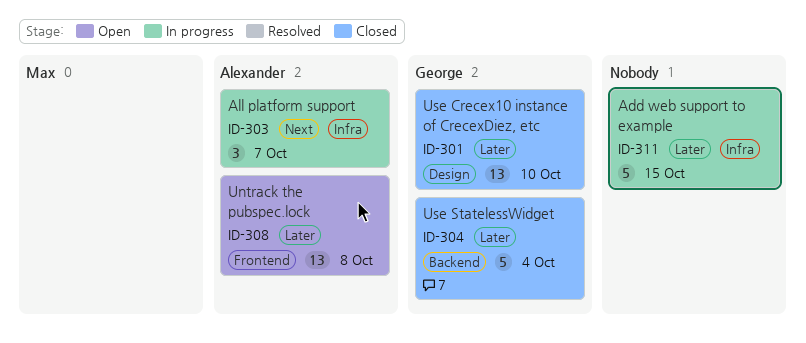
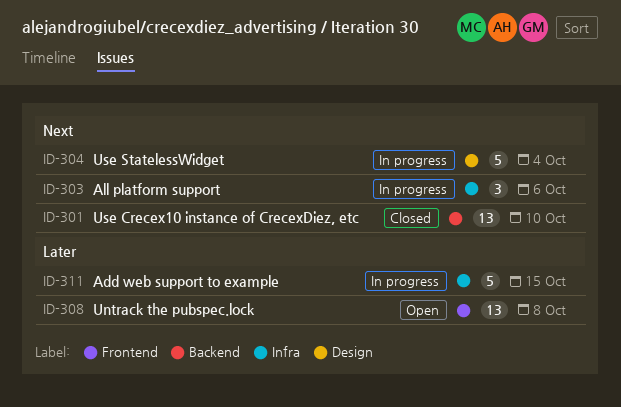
ID-301, priority: Later -> Next
ID-301, label: Design -> Backend
ID-303, due: Oct 7 -> Oct 6
ID-304, status: Closed -> In progress
ID-304, priority: Later -> Next
ID-304, label: Backend -> Design

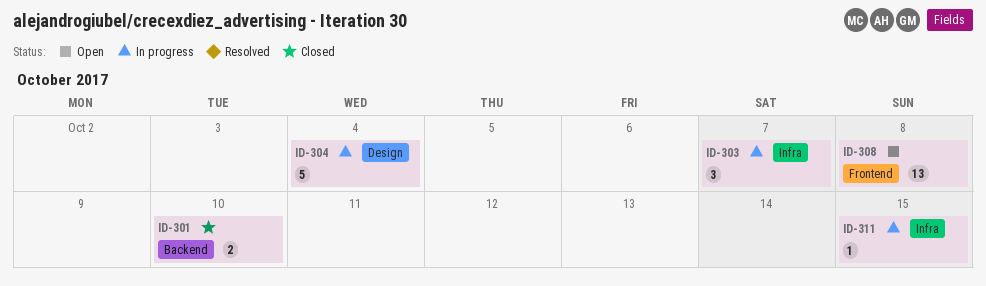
ID-301, estimate: 13 -> 2
ID-303, due: Oct 6 -> Oct 7
ID-311, estimate: 5 -> 1

